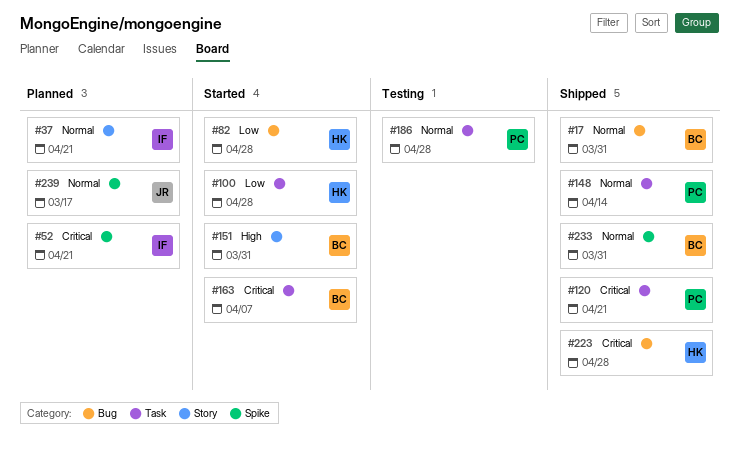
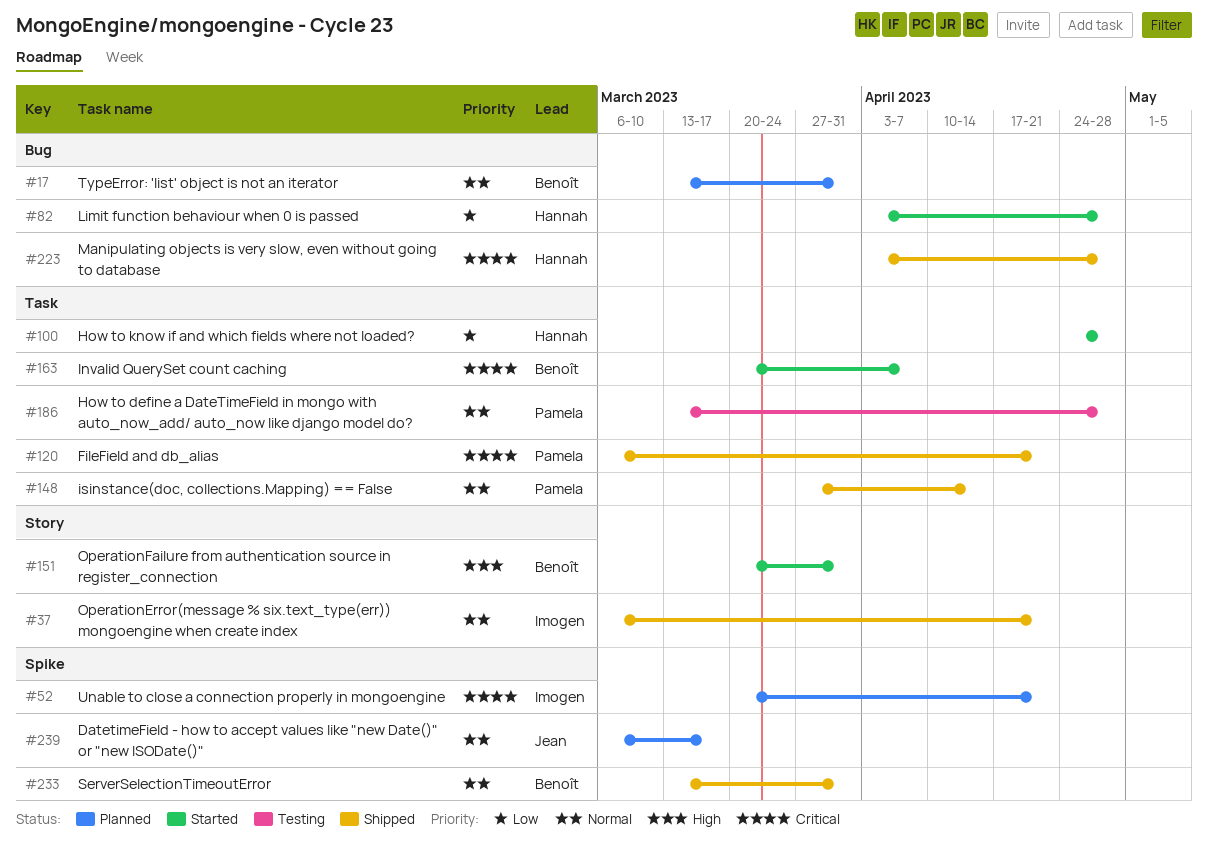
#17, status: Shipped -> Planned
#37, status: Planned -> Shipped

